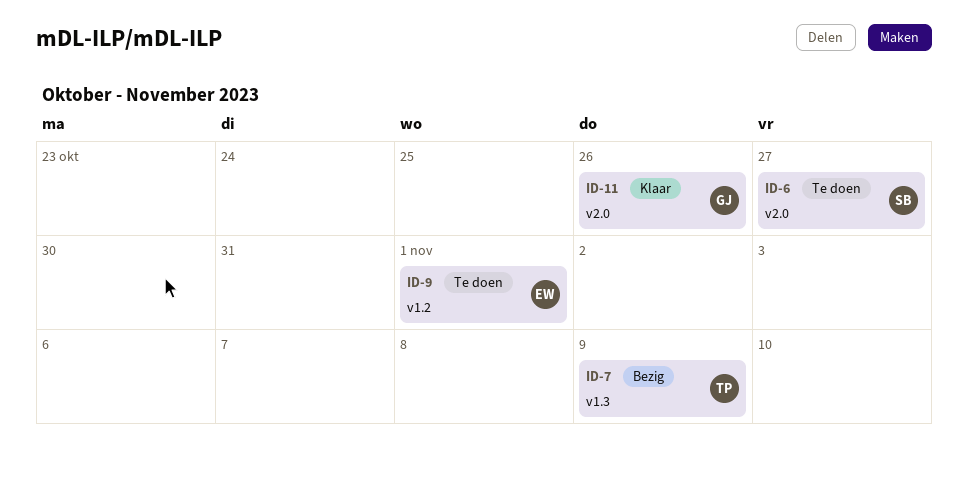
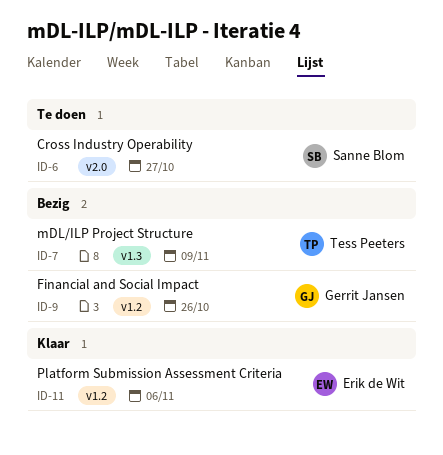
ID-9, status: Te doen -> Bezig
ID-9, owner: Erik de Wit -> Gerrit Jansen
ID-9, due: Nov 1 -> Oct 26
ID-11, owner: Gerrit Jansen -> Erik de Wit
ID-11, label: v2.0 -> v1.2
ID-11, due: Oct 26 -> Nov 6

